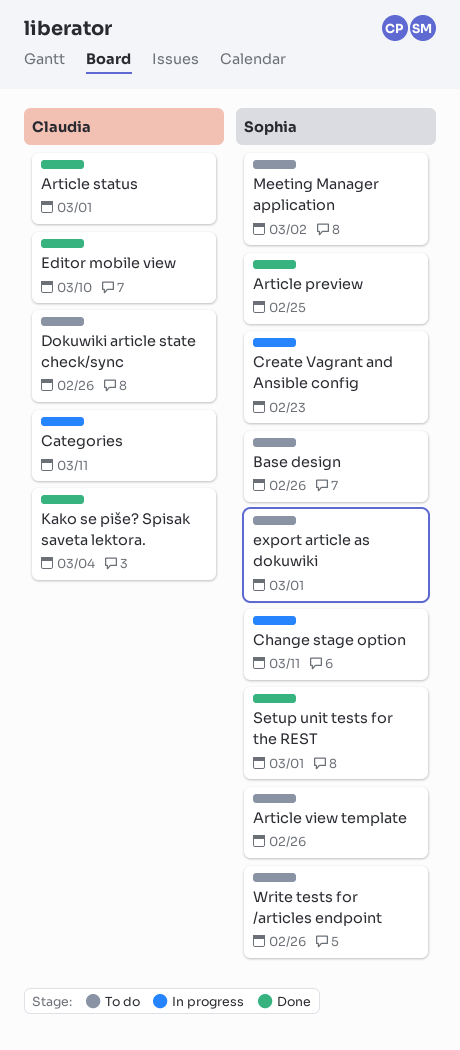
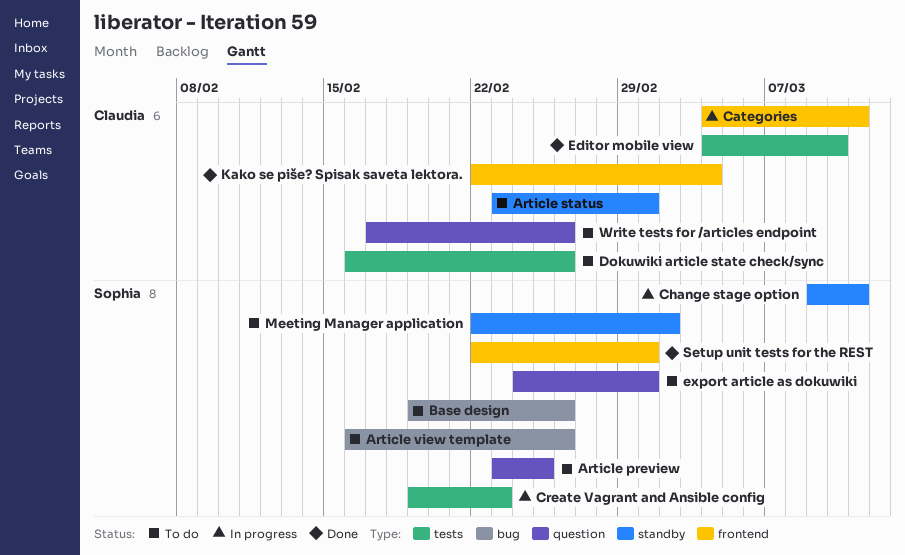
Article preview, status: Done -> To do
Article status, status: Done -> To do
Write tests for /articles endpoint, owner: Sophia -> Claudia

